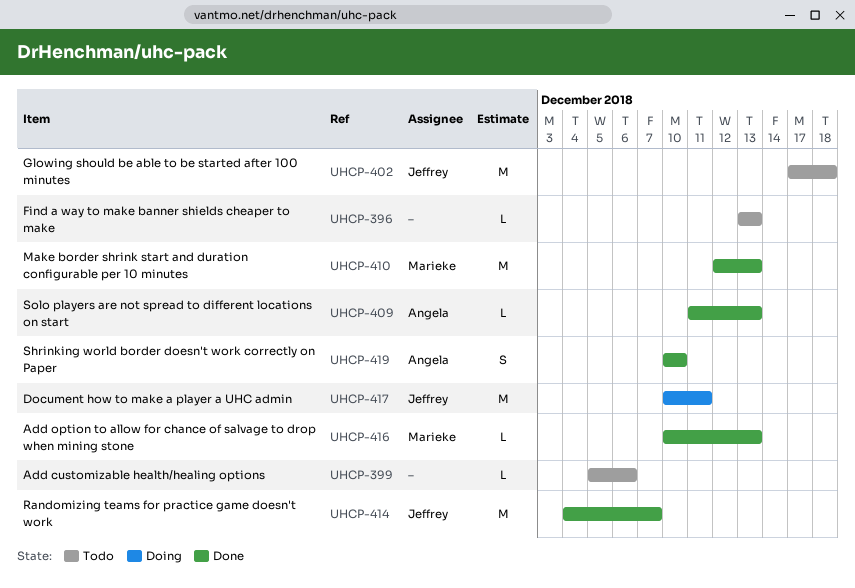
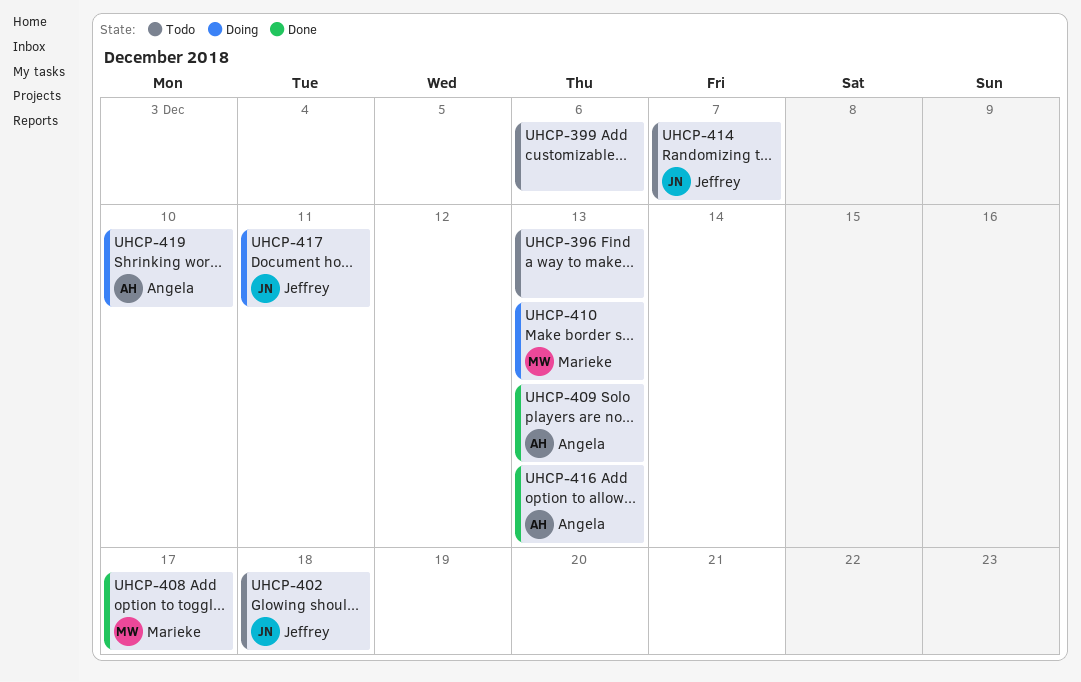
UHCP-408: none -> present
UHCP-410, status: Done -> Doing
UHCP-414, status: Done -> Todo
UHCP-416, owner: Marieke -> Angela
UHCP-419, status: Done -> Doing

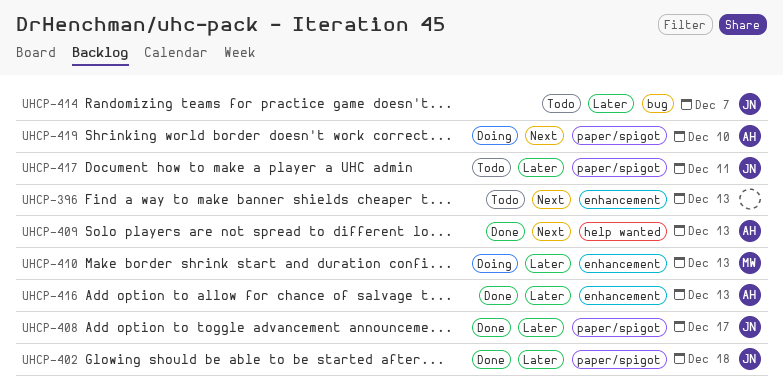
UHCP-399: present -> none
UHCP-402, status: Todo -> Done
UHCP-408, owner: Marieke -> Jeffrey
UHCP-417, status: Doing -> Todo

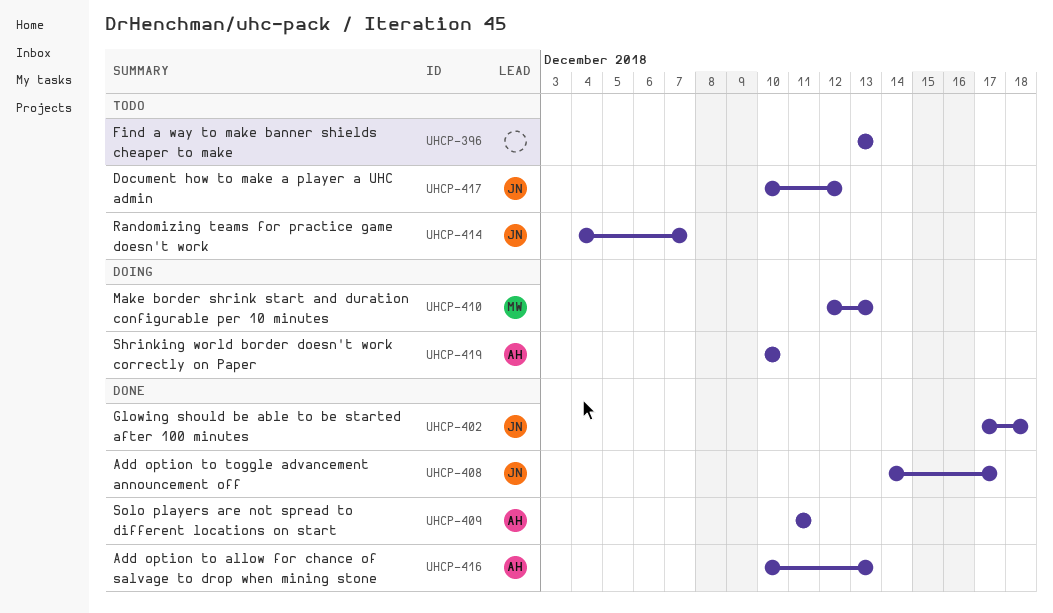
UHCP-409, due: Dec 13 -> Dec 11
UHCP-417, due: Dec 11 -> Dec 12

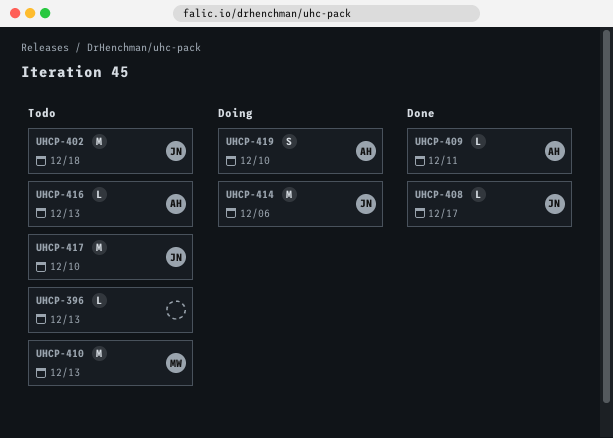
UHCP-402, status: Done -> Todo
UHCP-410, status: Doing -> Todo
UHCP-414, status: Todo -> Doing
UHCP-414, due: Dec 7 -> Dec 6
UHCP-416, status: Done -> Todo
UHCP-417, due: Dec 12 -> Dec 10

